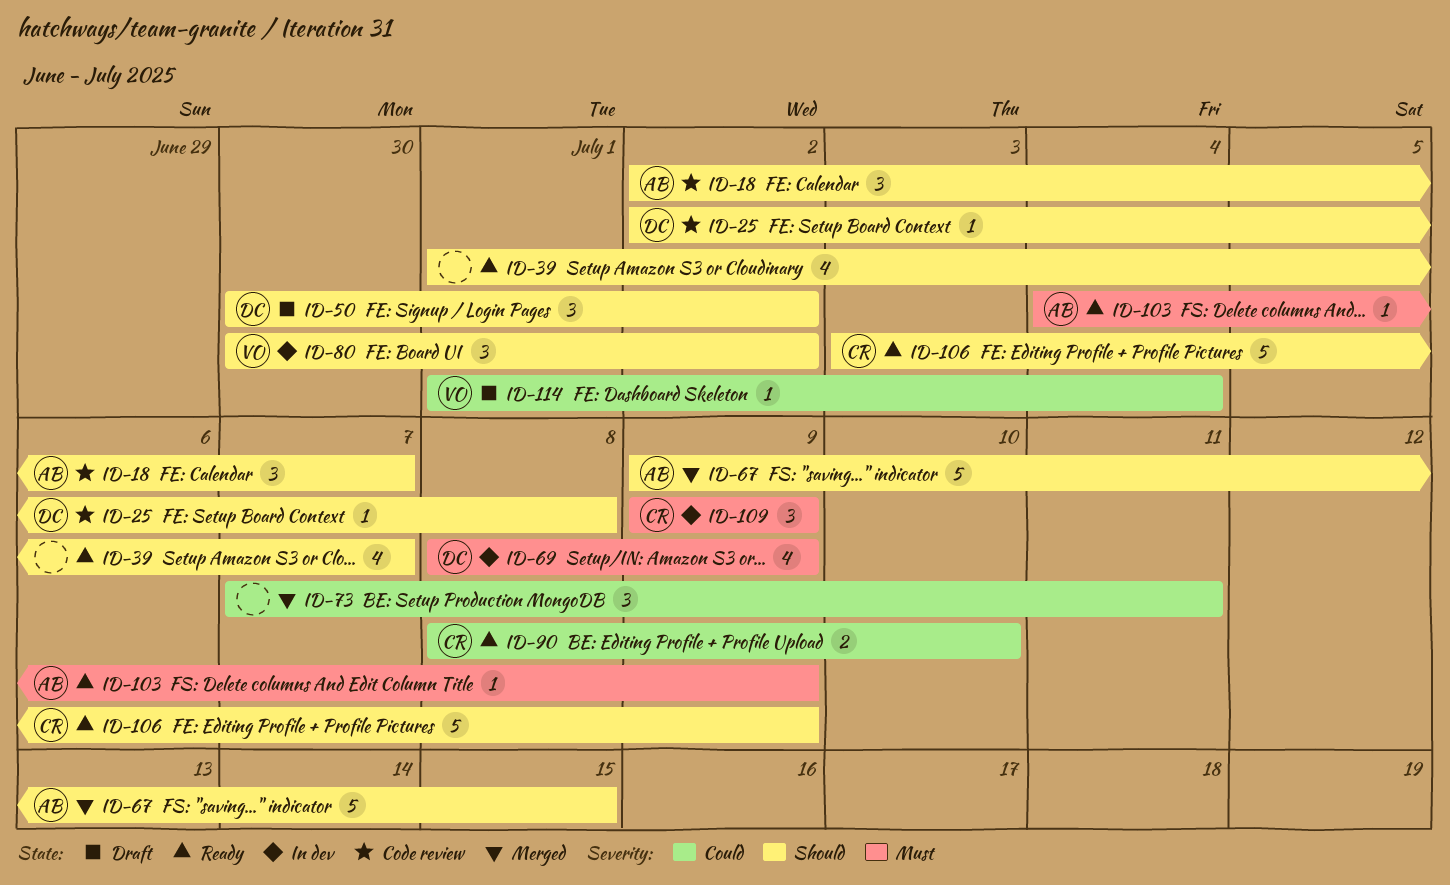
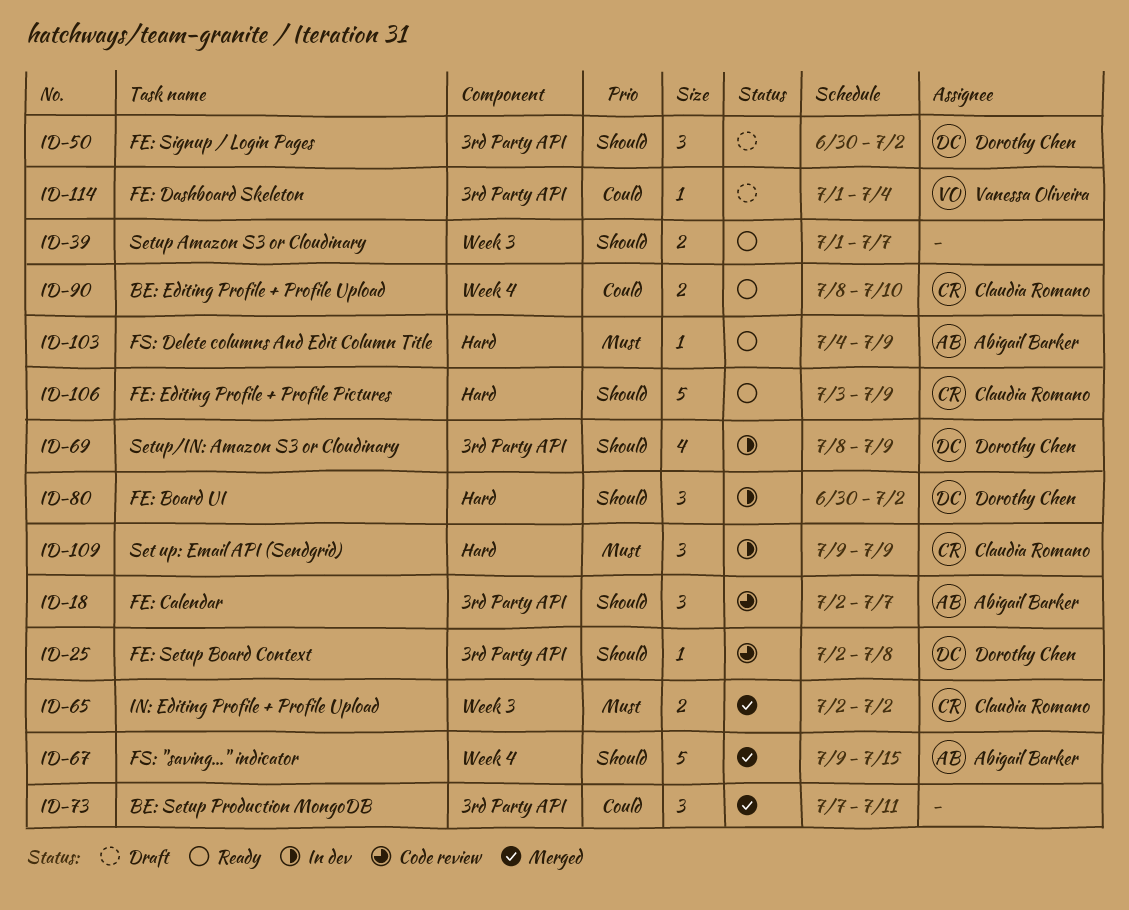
ID-39, estimate: 4 -> 2
ID-65: none -> present
ID-69, priority: Must -> Should
ID-80, owner: Vanessa Oliveira -> Dorothy Chen

